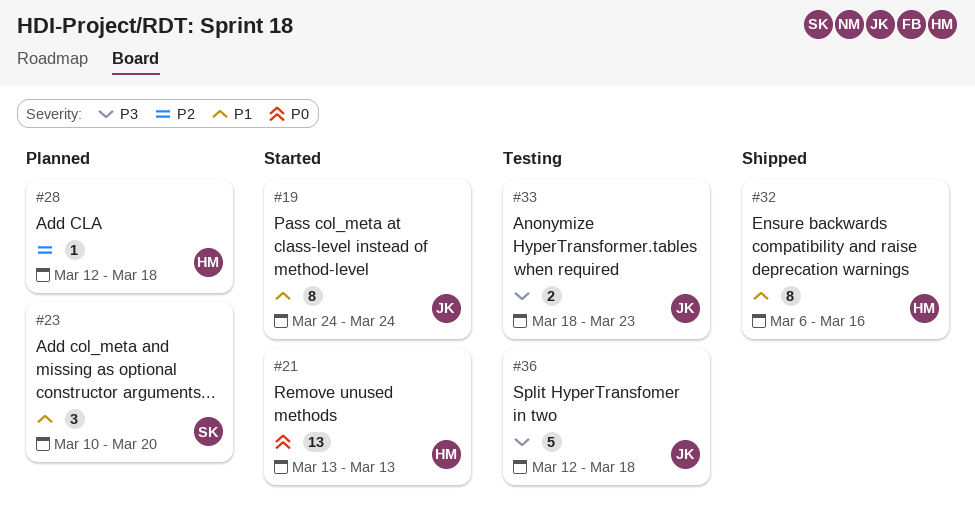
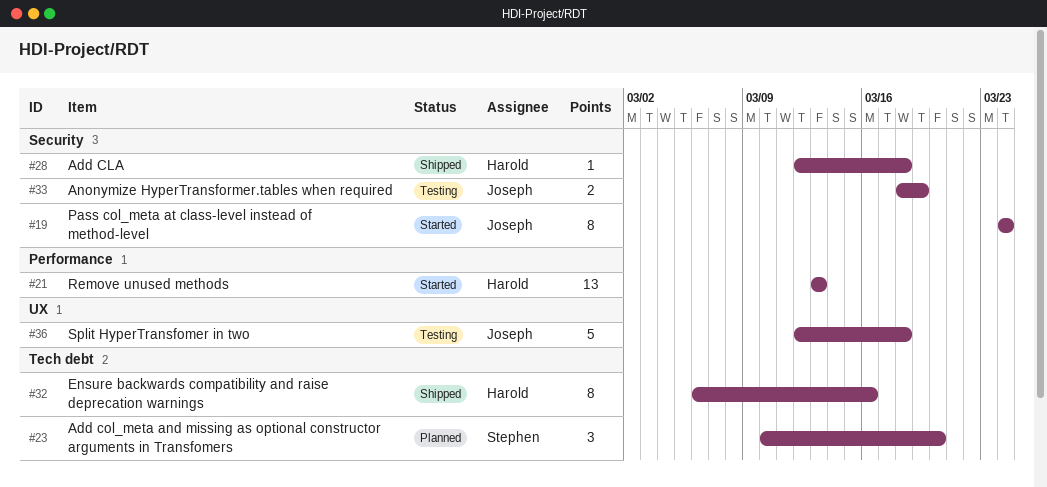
#28, status: Planned -> Shipped
#33, due: Mar 23 -> Mar 19

